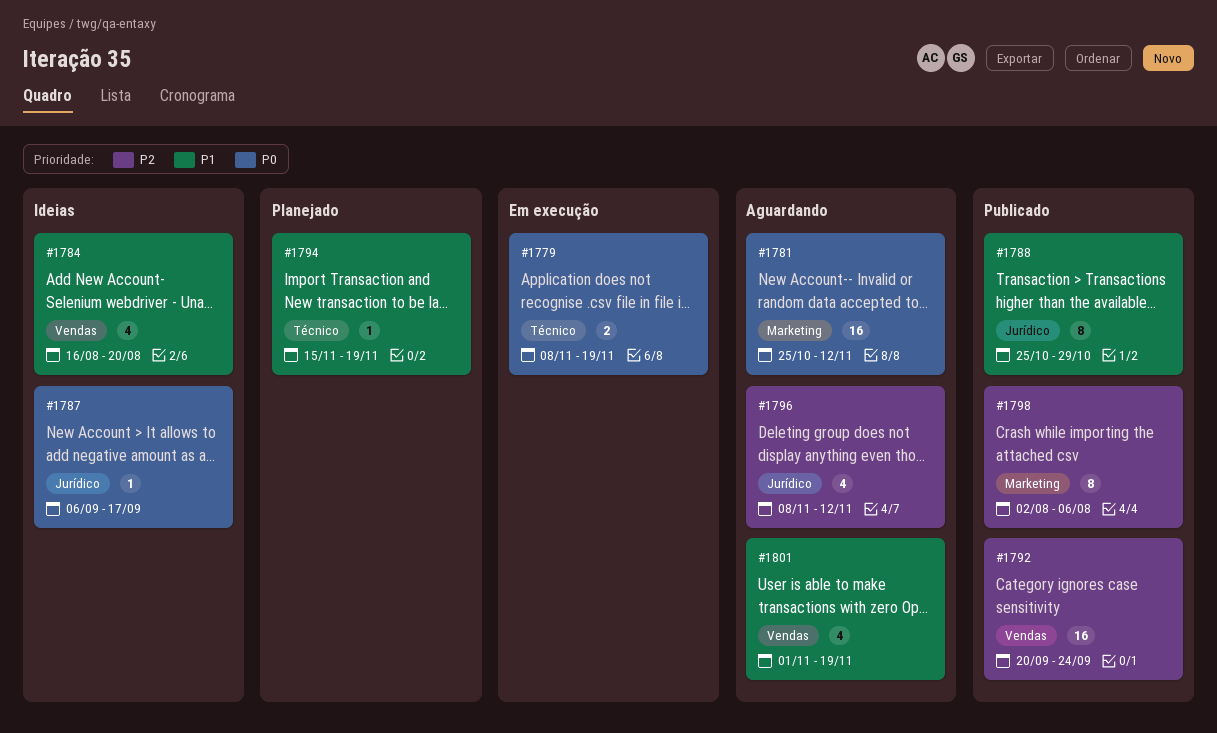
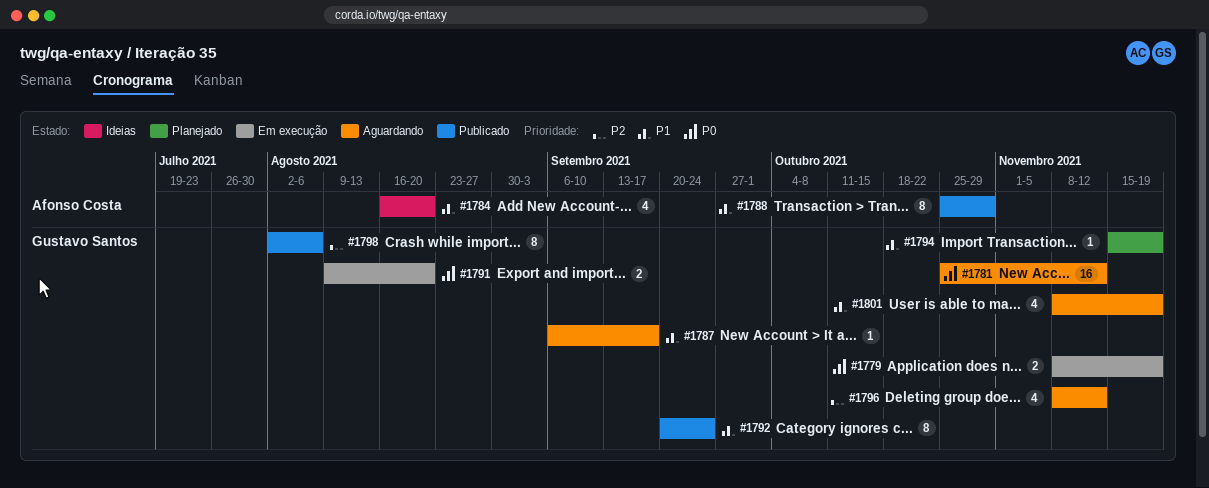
#1787, status: Ideias -> Aguardando
#1787, priority: P0 -> P1
#1791: none -> present
#1792, priority: P2 -> P1
#1792, estimate: 16 -> 8
#1801, start: Nov 1 -> Nov 8

